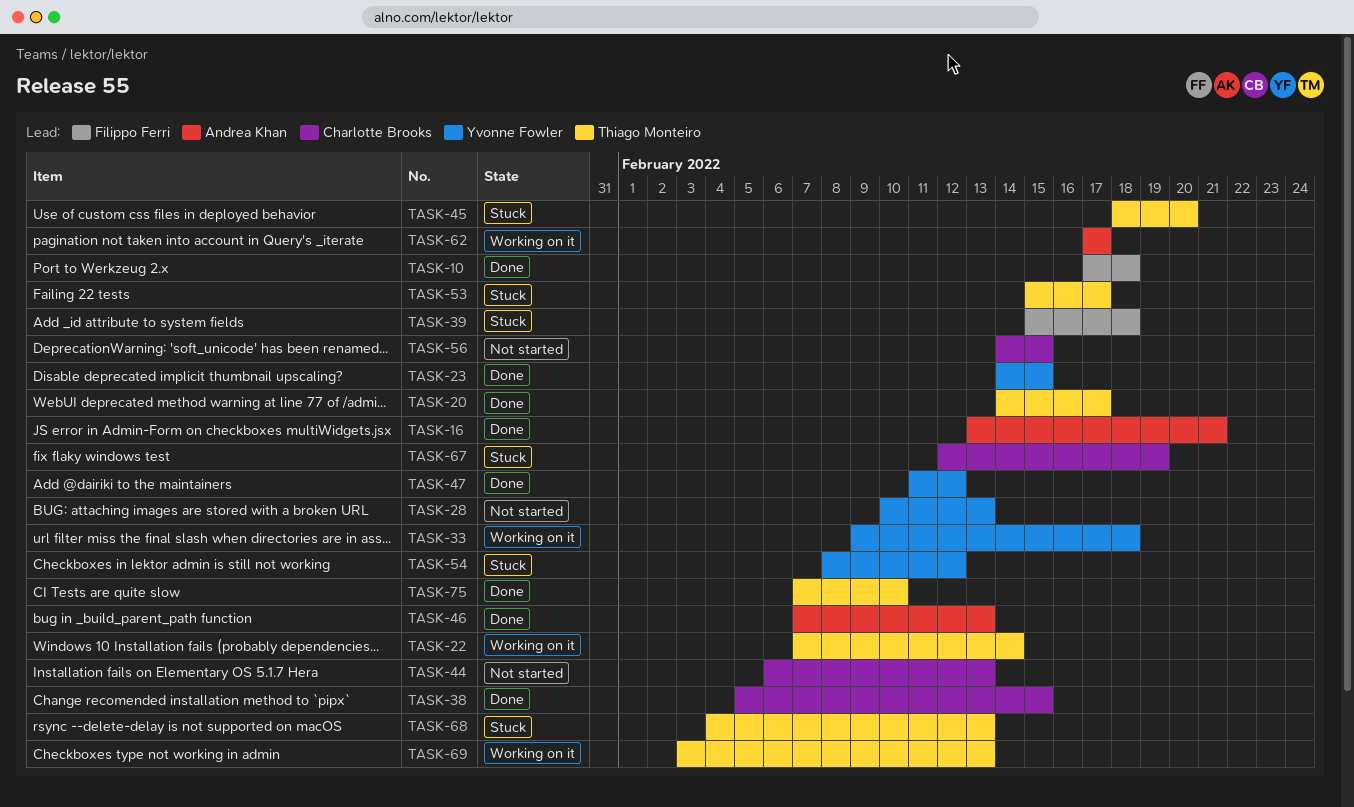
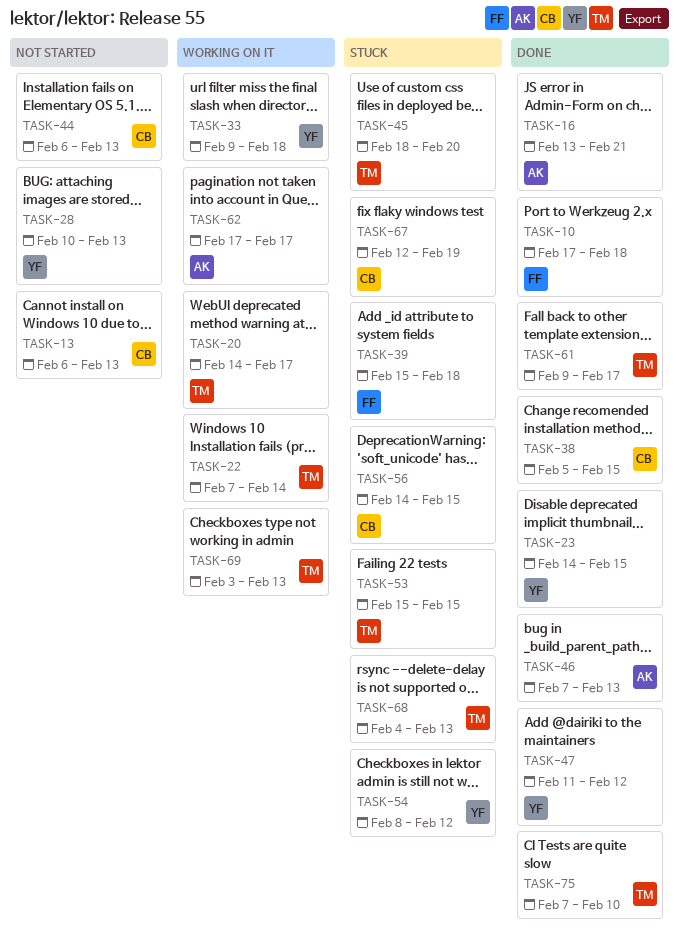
TASK-13: none -> present
TASK-20, status: Done -> Working on it
TASK-53, due: Feb 17 -> Feb 15
TASK-56, status: Not started -> Stuck
TASK-61: none -> present

